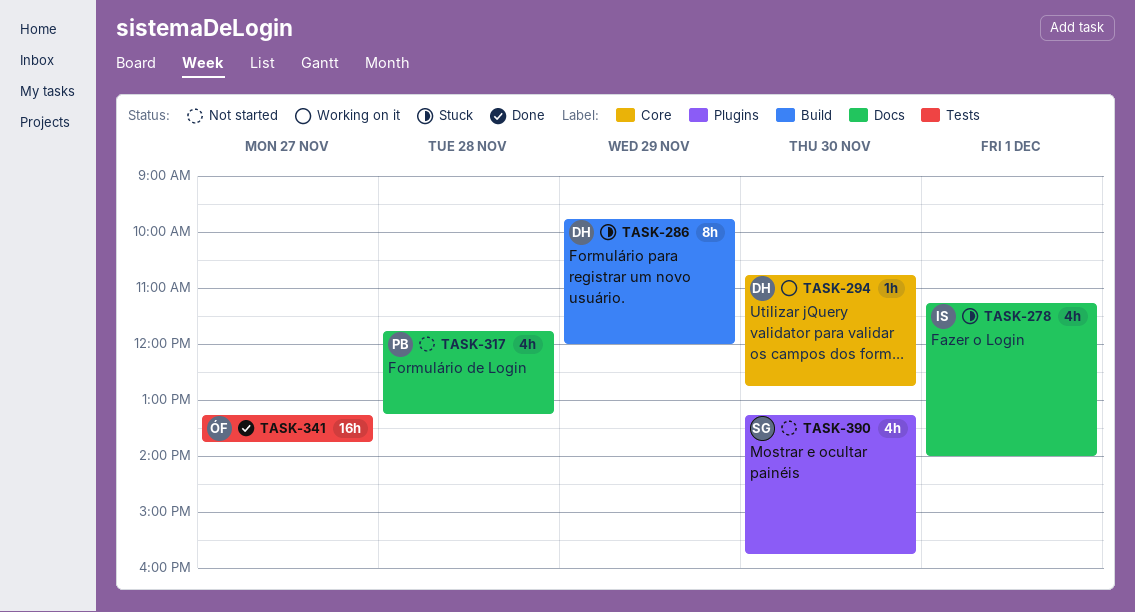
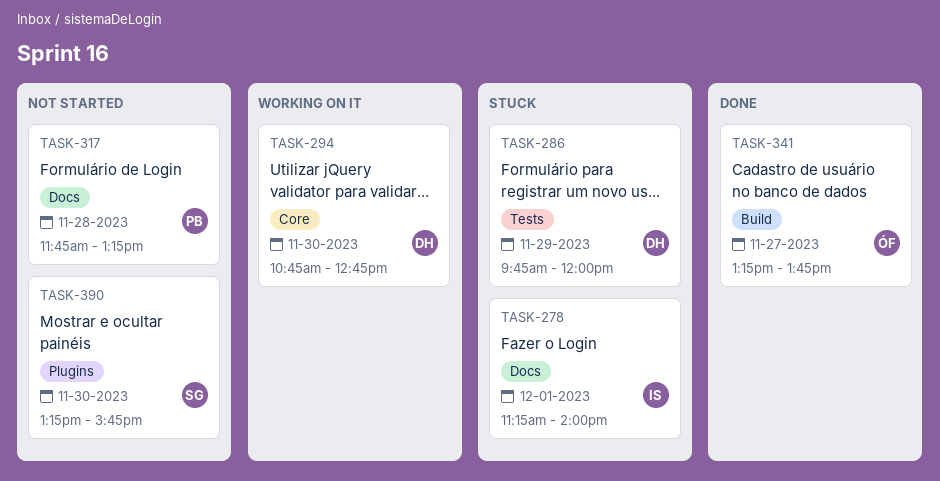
TASK-286, label: Build -> Tests
TASK-341, label: Tests -> Build

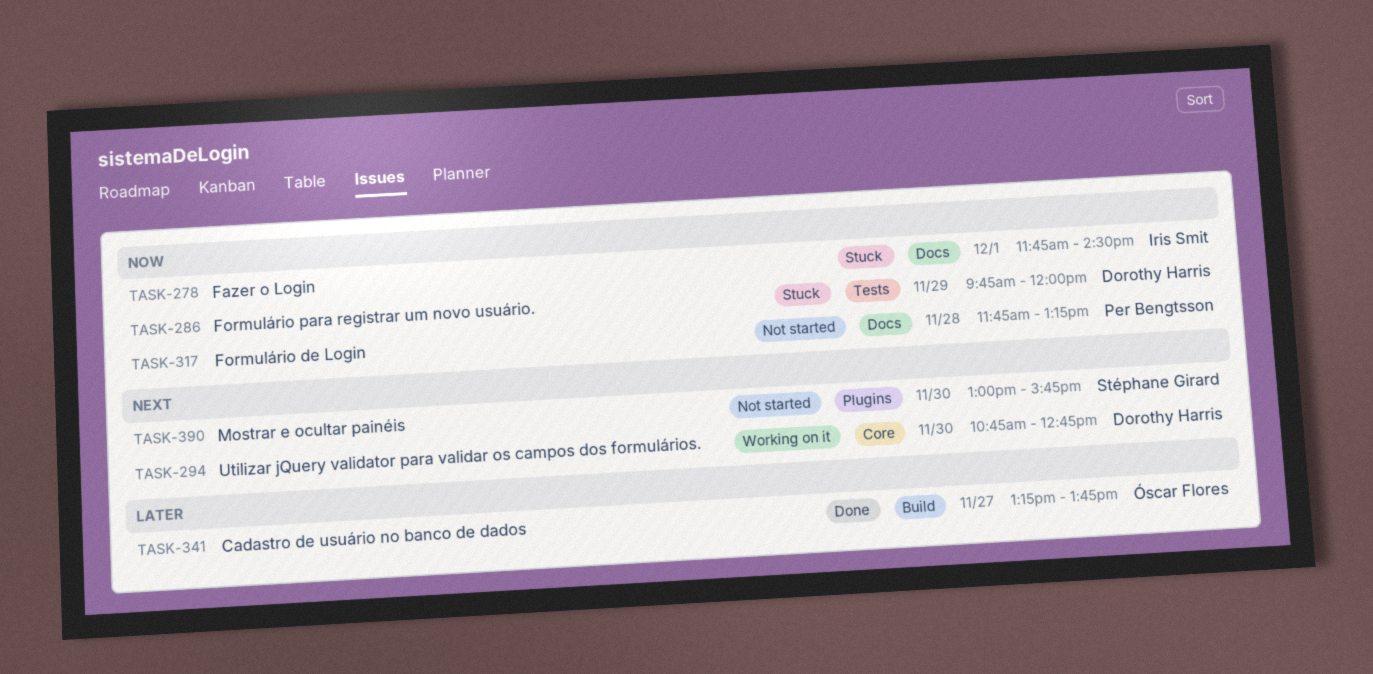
TASK-278, begins: 11:15 -> 11:45
TASK-278, ends: 14:00 -> 14:30
TASK-390, begins: 13:15 -> 13:00

